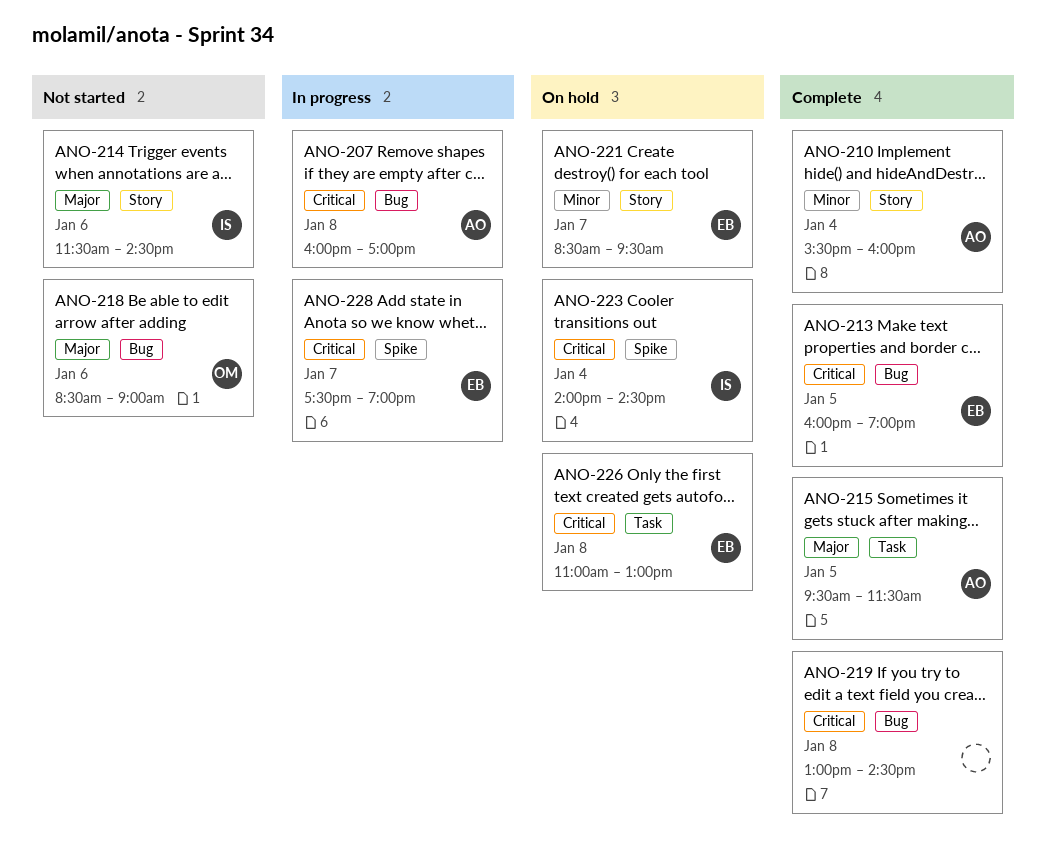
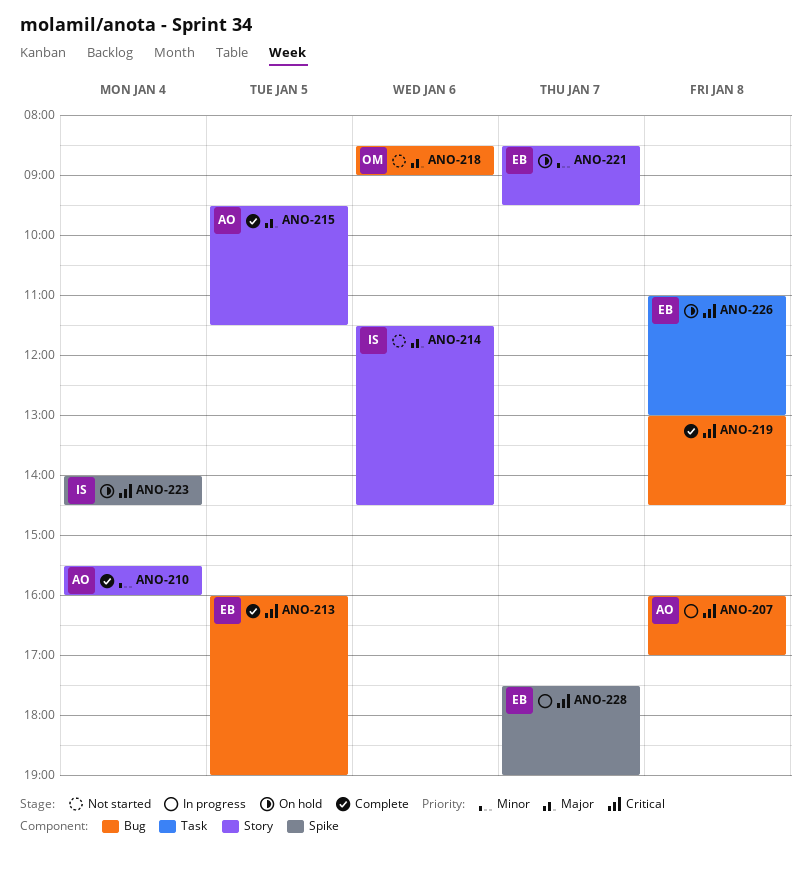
ANO-215, label: Task -> Story

